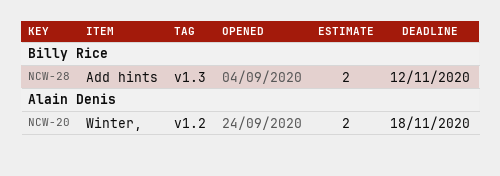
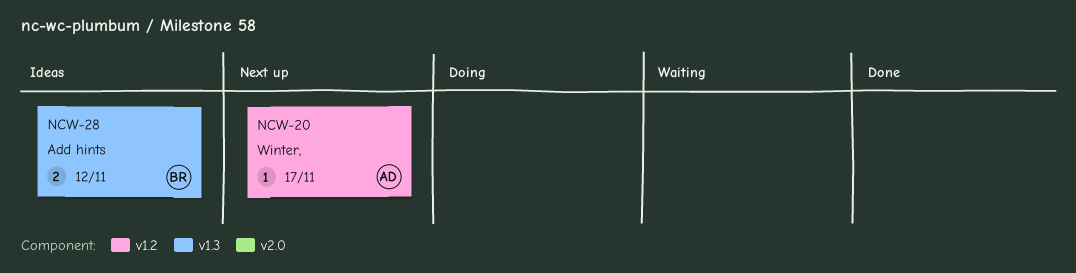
NCW-20, estimate: 2 -> 1
NCW-20, due: Nov 18 -> Nov 17

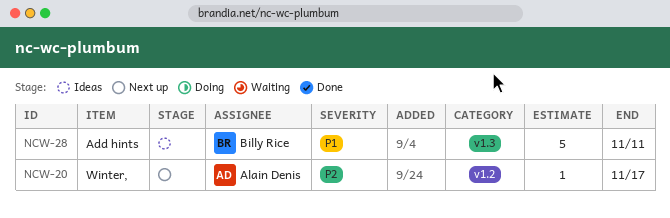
NCW-28, estimate: 2 -> 5
NCW-28, due: Nov 12 -> Nov 11

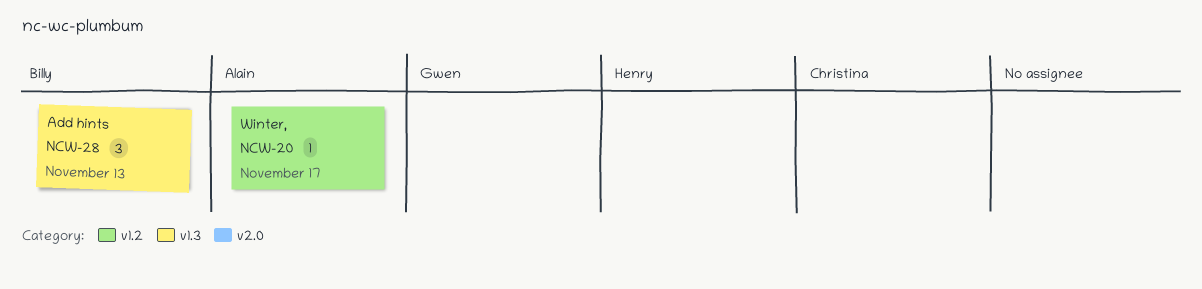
NCW-28, estimate: 5 -> 3
NCW-28, due: Nov 11 -> Nov 13

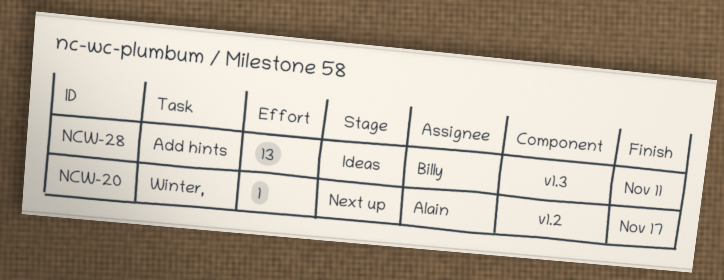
NCW-28, estimate: 3 -> 13
NCW-28, due: Nov 13 -> Nov 11

